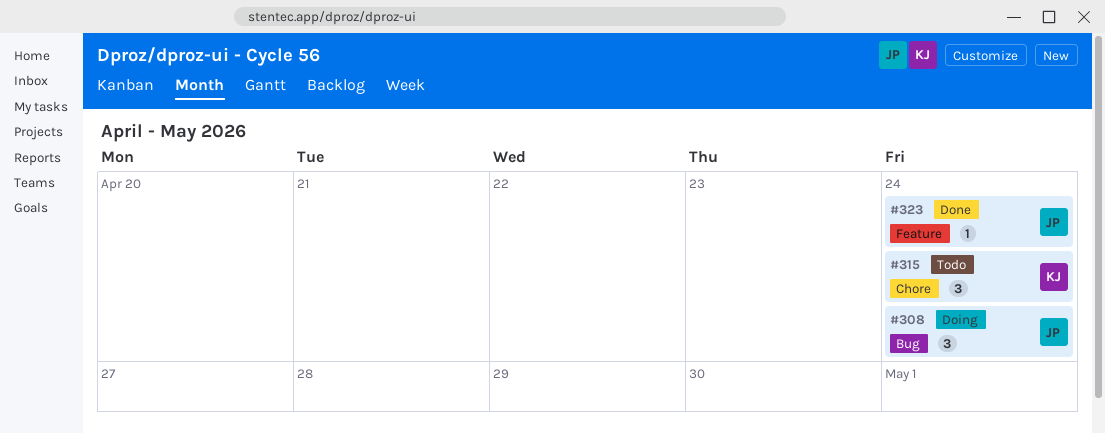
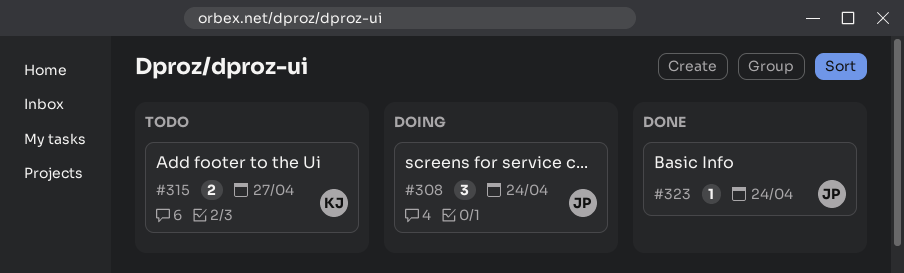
#315, estimate: 3 -> 2
#315, due: Apr 24 -> Apr 27

